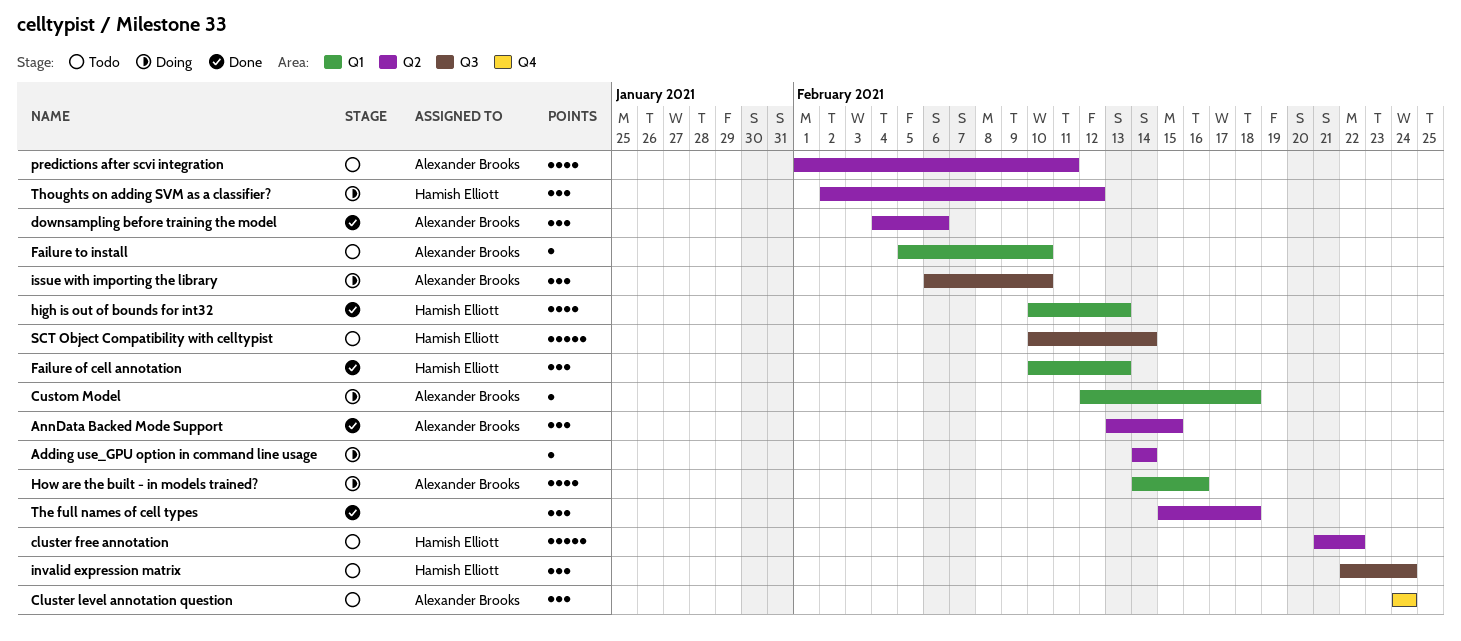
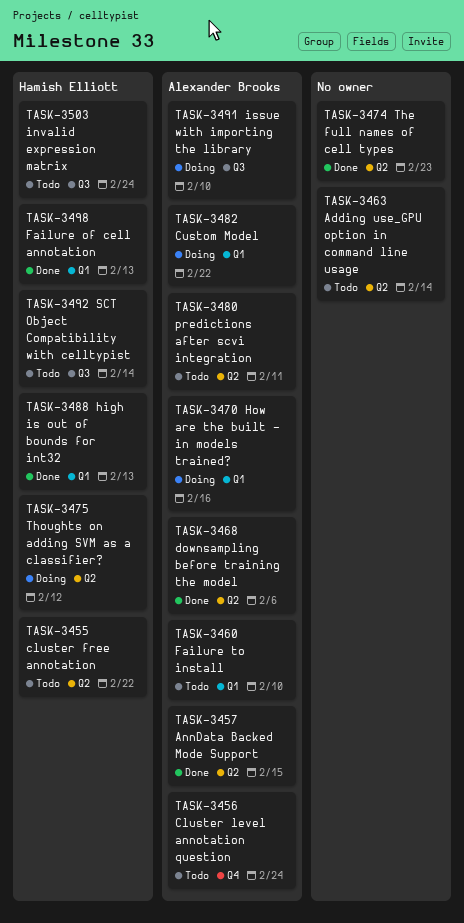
Adding use_GPU option in command line usage, status: Doing -> Todo
Custom Model, due: Feb 18 -> Feb 22
The full names of cell types, due: Feb 18 -> Feb 23

